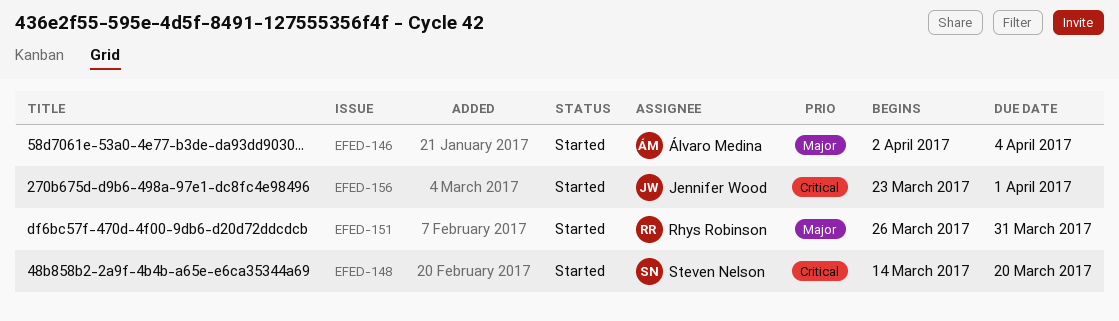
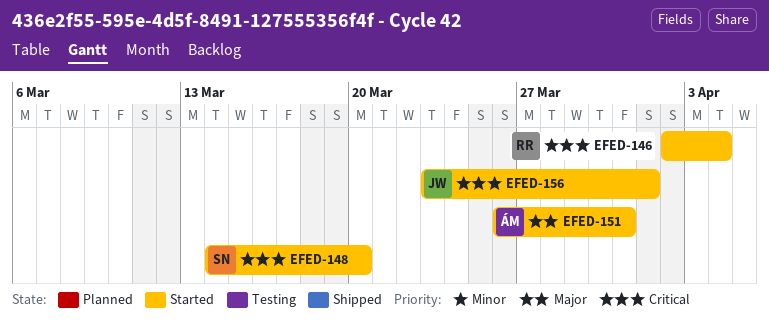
EFED-146, owner: Álvaro Medina -> Rhys Robinson
EFED-146, priority: Major -> Critical
EFED-151, owner: Rhys Robinson -> Álvaro Medina

